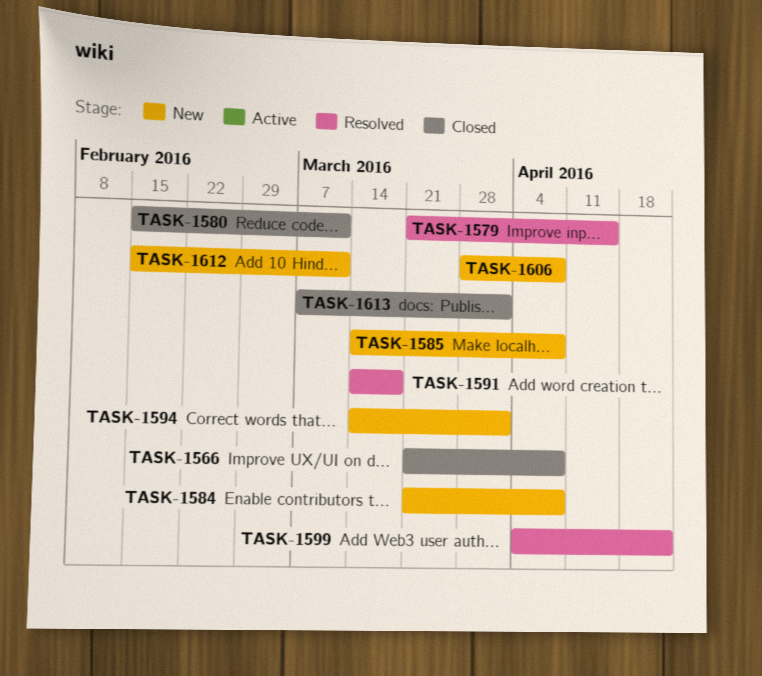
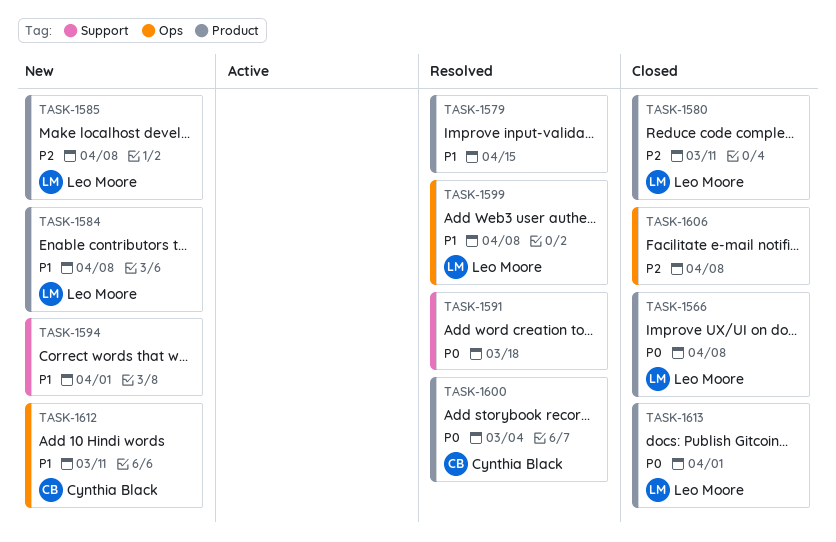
TASK-1599, due: Apr 22 -> Apr 8
TASK-1600: none -> present
TASK-1606, status: New -> Closed

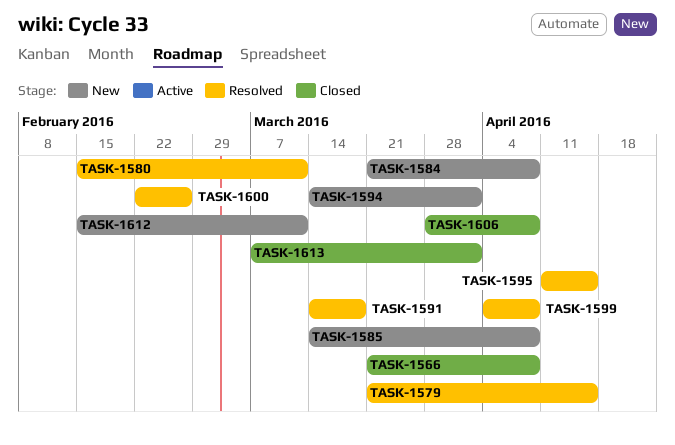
TASK-1580, status: Closed -> Resolved
TASK-1595: none -> present
TASK-1600, due: Mar 4 -> Feb 26

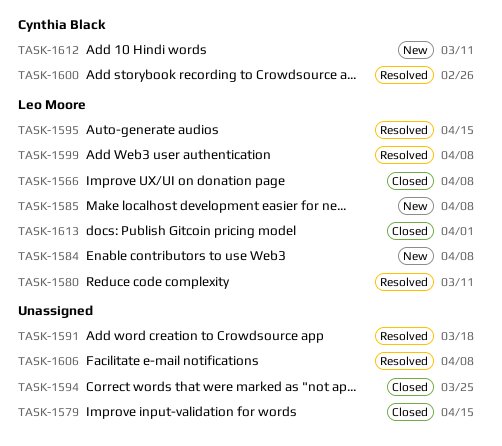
TASK-1579, status: Resolved -> Closed
TASK-1594, status: New -> Closed
TASK-1594, due: Apr 1 -> Mar 25
TASK-1606, status: Closed -> Resolved

